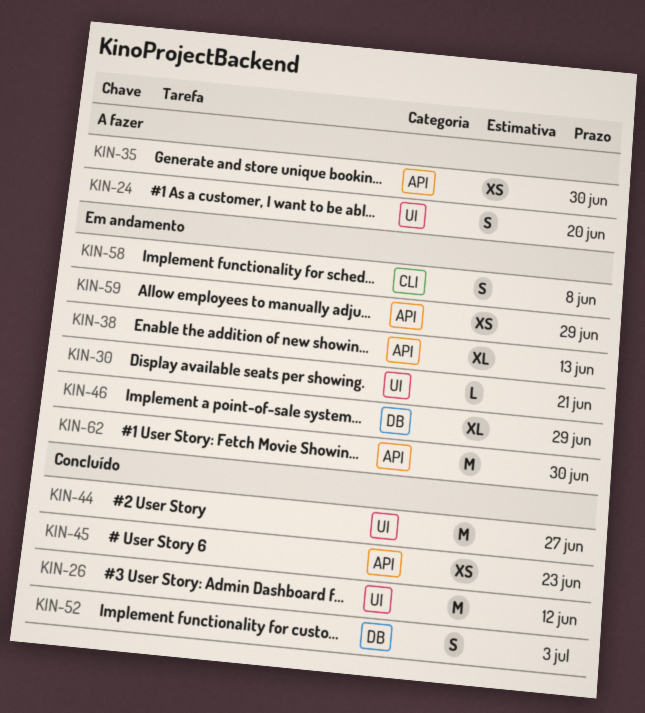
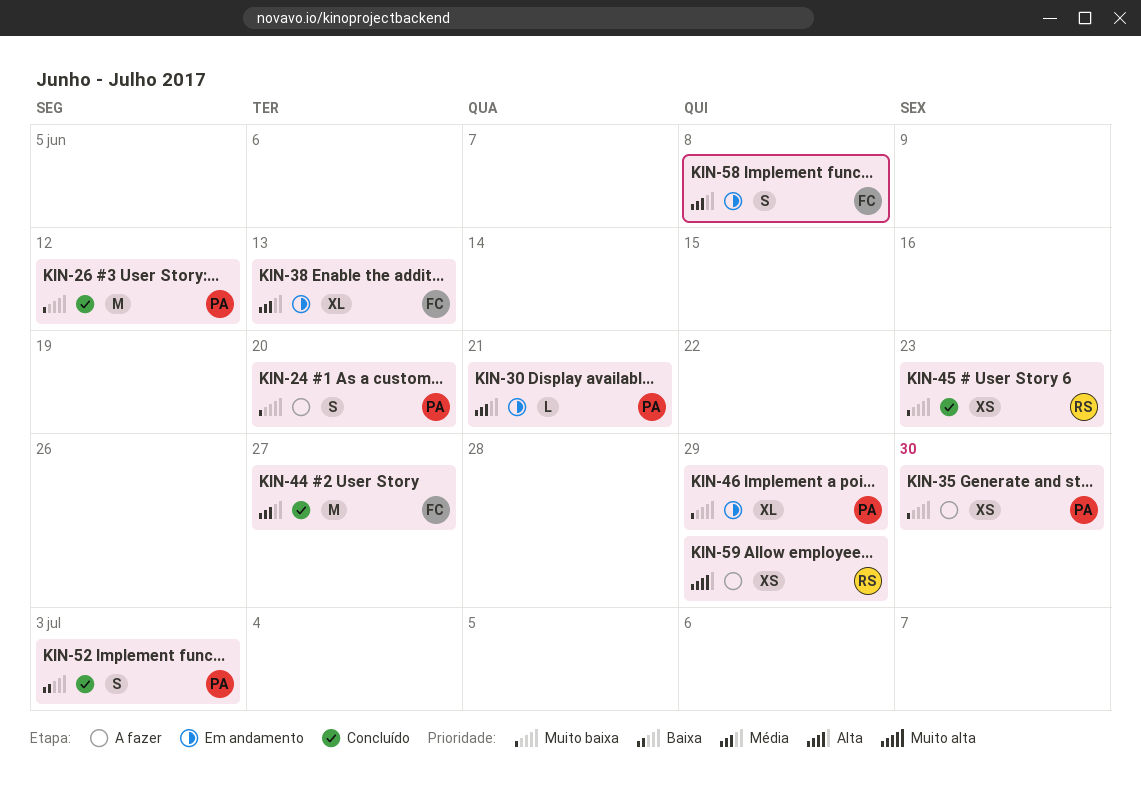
KIN-59, status: Em andamento -> A fazer
KIN-62: present -> none

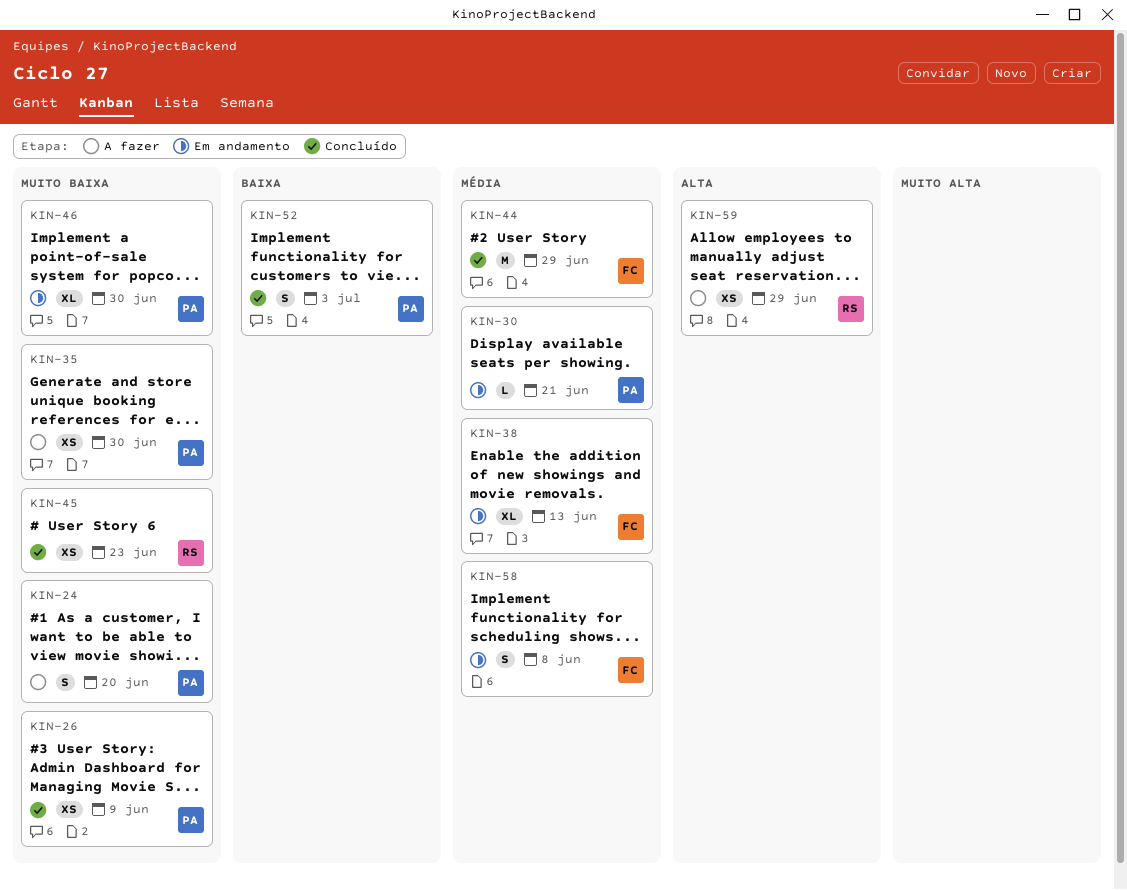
KIN-26, estimate: M -> XS
KIN-26, due: Jun 12 -> Jun 9
KIN-44, due: Jun 27 -> Jun 29
KIN-46, due: Jun 29 -> Jun 30

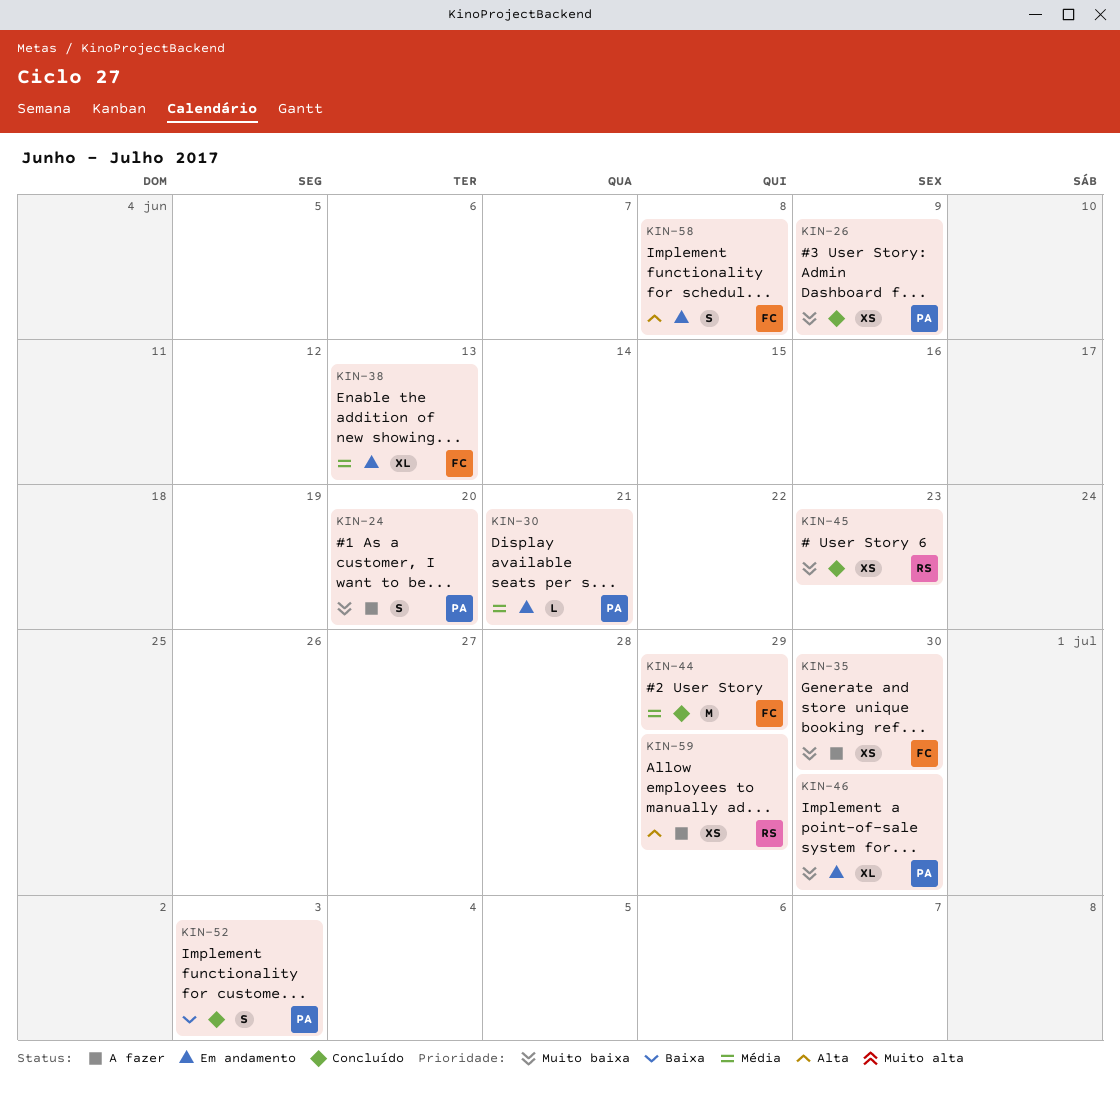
KIN-35, owner: PA -> FC
KIN-58, priority: Média -> Alta

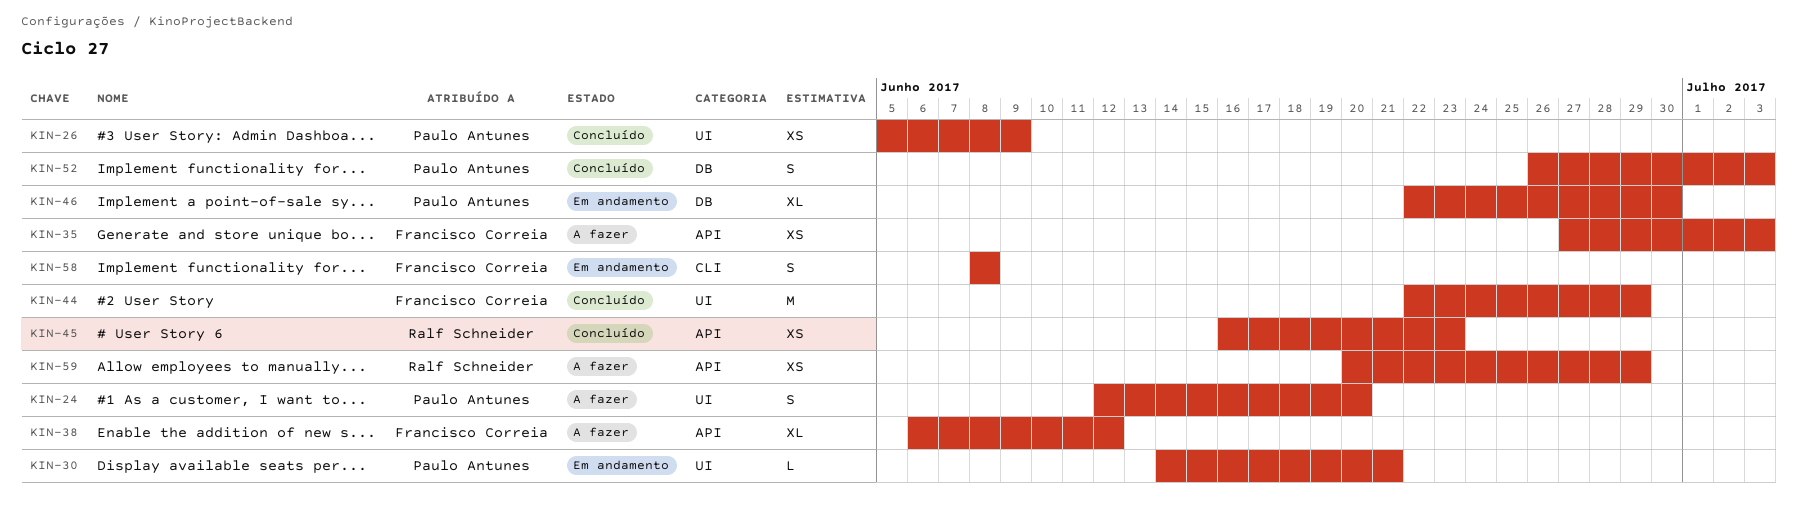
KIN-35, due: Jun 30 -> Jul 3
KIN-38, status: Em andamento -> A fazer
KIN-38, due: Jun 13 -> Jun 12

